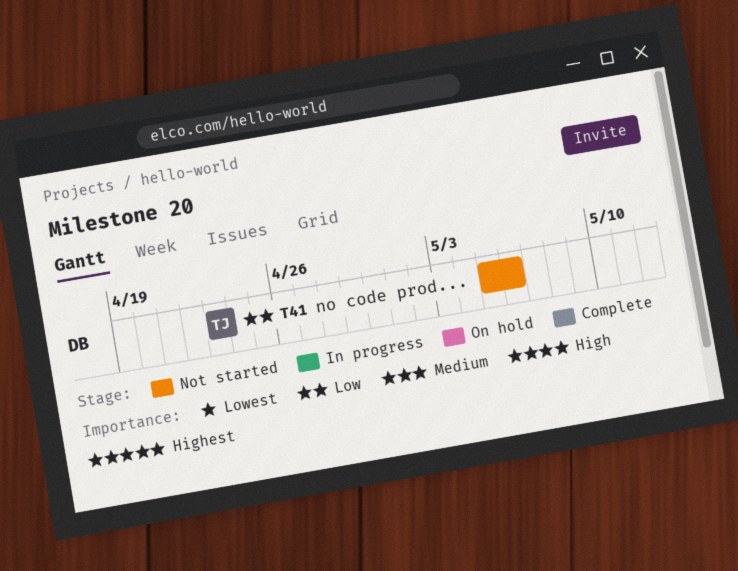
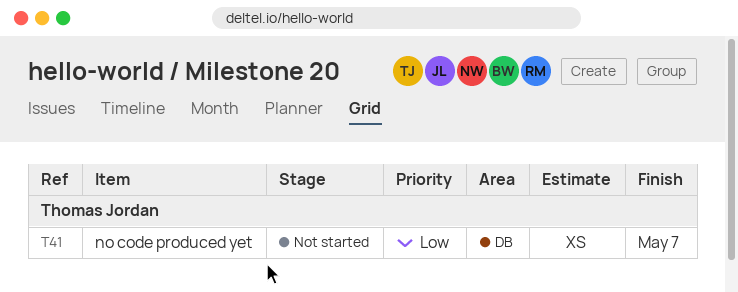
T41, due: May 6 -> May 7

